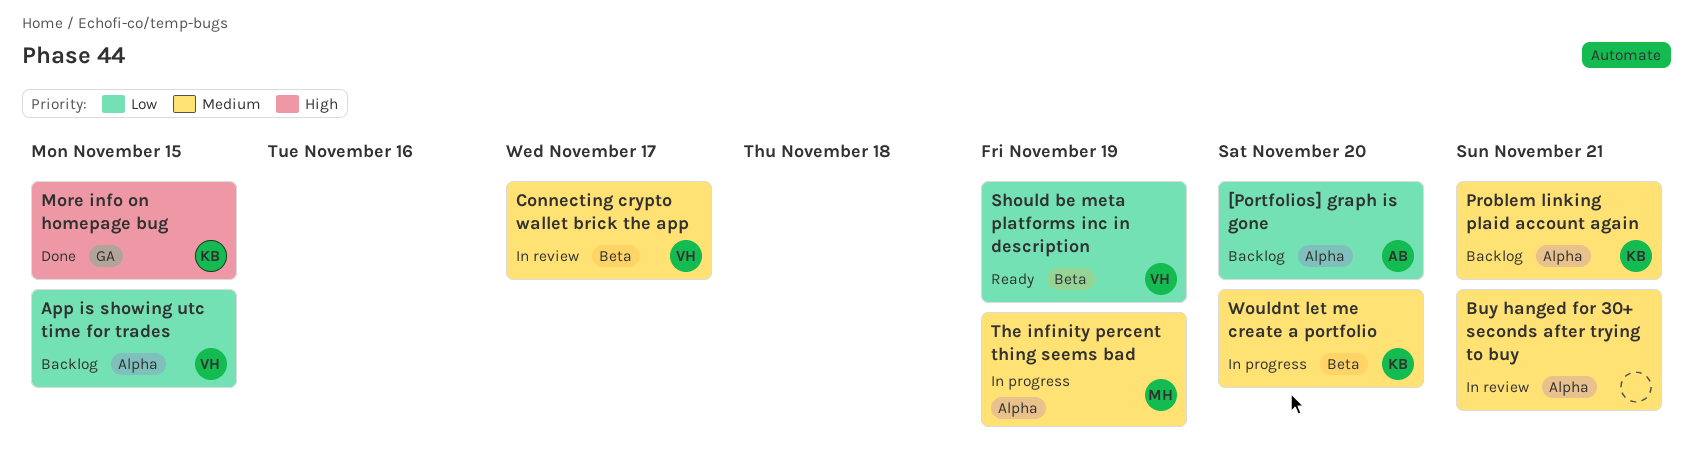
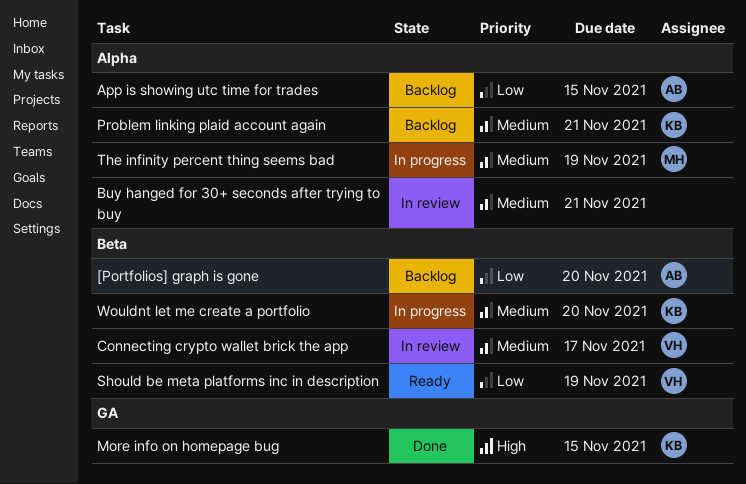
[Portfolios] graph is gone, label: Alpha -> Beta
App is showing utc time for trades, owner: VH -> AB

